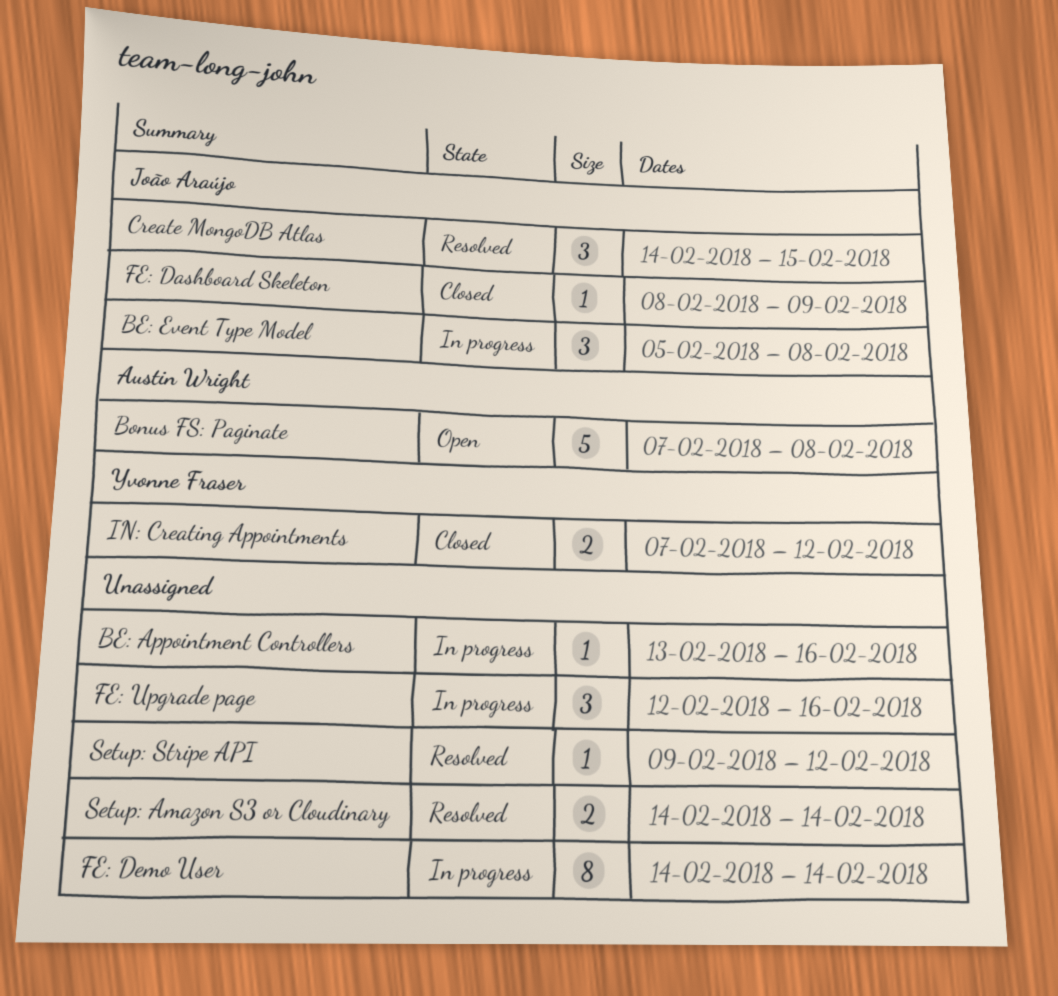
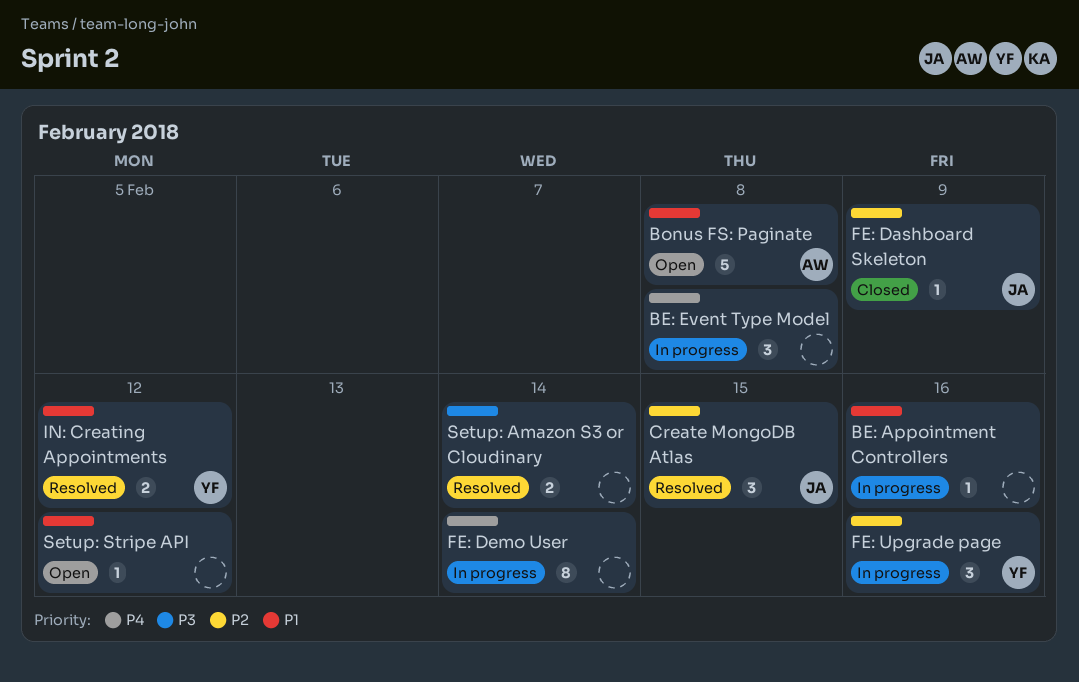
BE: Event Type Model, owner: João Araújo -> none
FE: Upgrade page, owner: none -> Yvonne Fraser
IN: Creating Appointments, status: Closed -> Resolved
Setup: Stripe API, status: Resolved -> Open

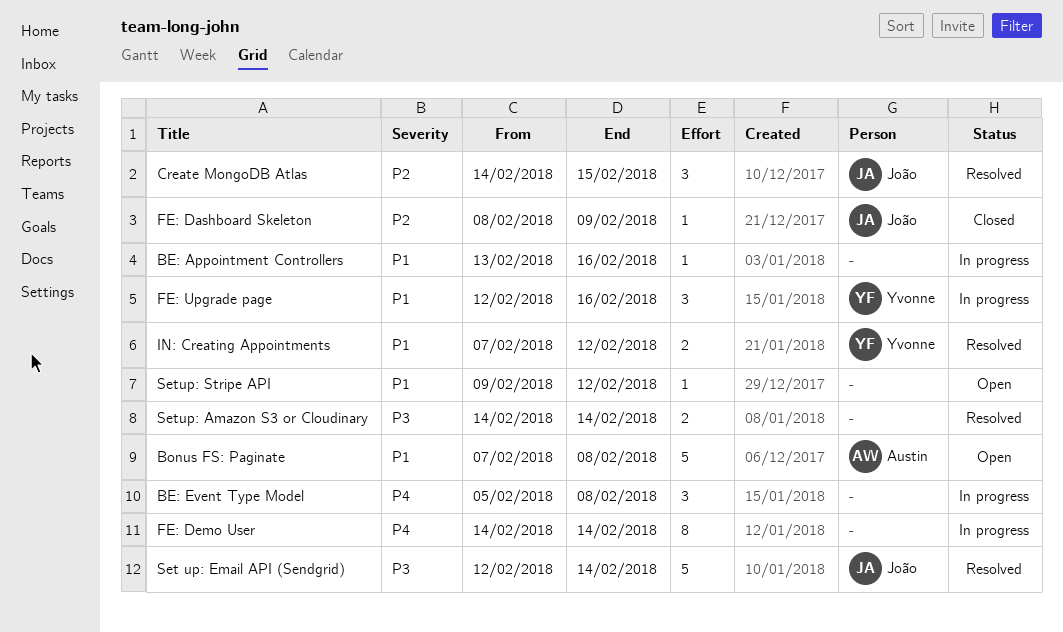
FE: Upgrade page, priority: P2 -> P1
Set up: Email API (Sendgrid): none -> present

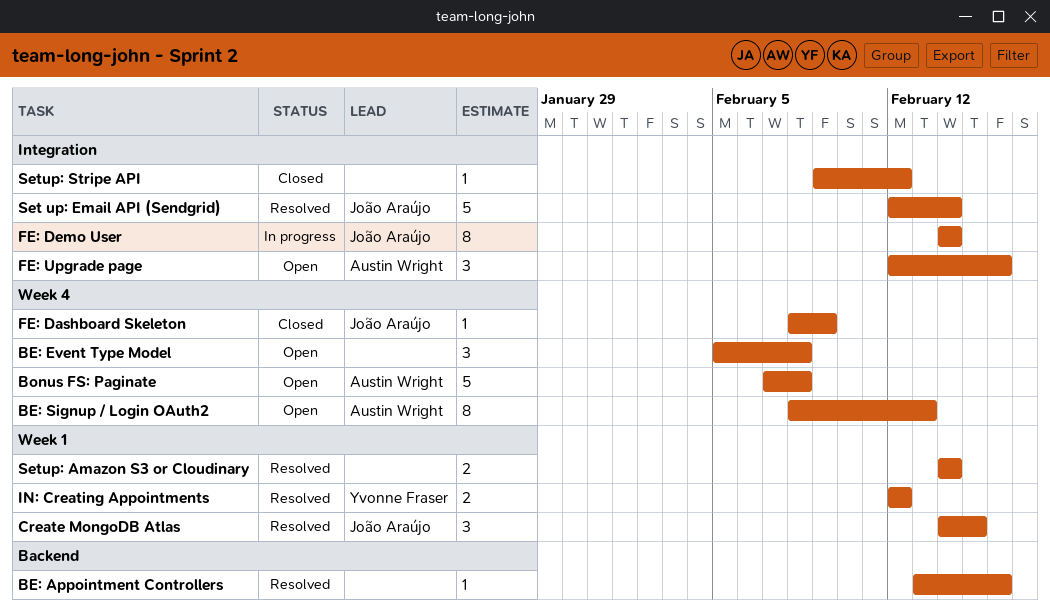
BE: Appointment Controllers, status: In progress -> Resolved
BE: Event Type Model, status: In progress -> Open
BE: Signup / Login OAuth2: none -> present
FE: Demo User, owner: none -> João Araújo
FE: Upgrade page, status: In progress -> Open
FE: Upgrade page, owner: Yvonne Fraser -> Austin Wright
IN: Creating Appointments, start: Feb 7 -> Feb 12
Setup: Stripe API, status: Open -> Closed

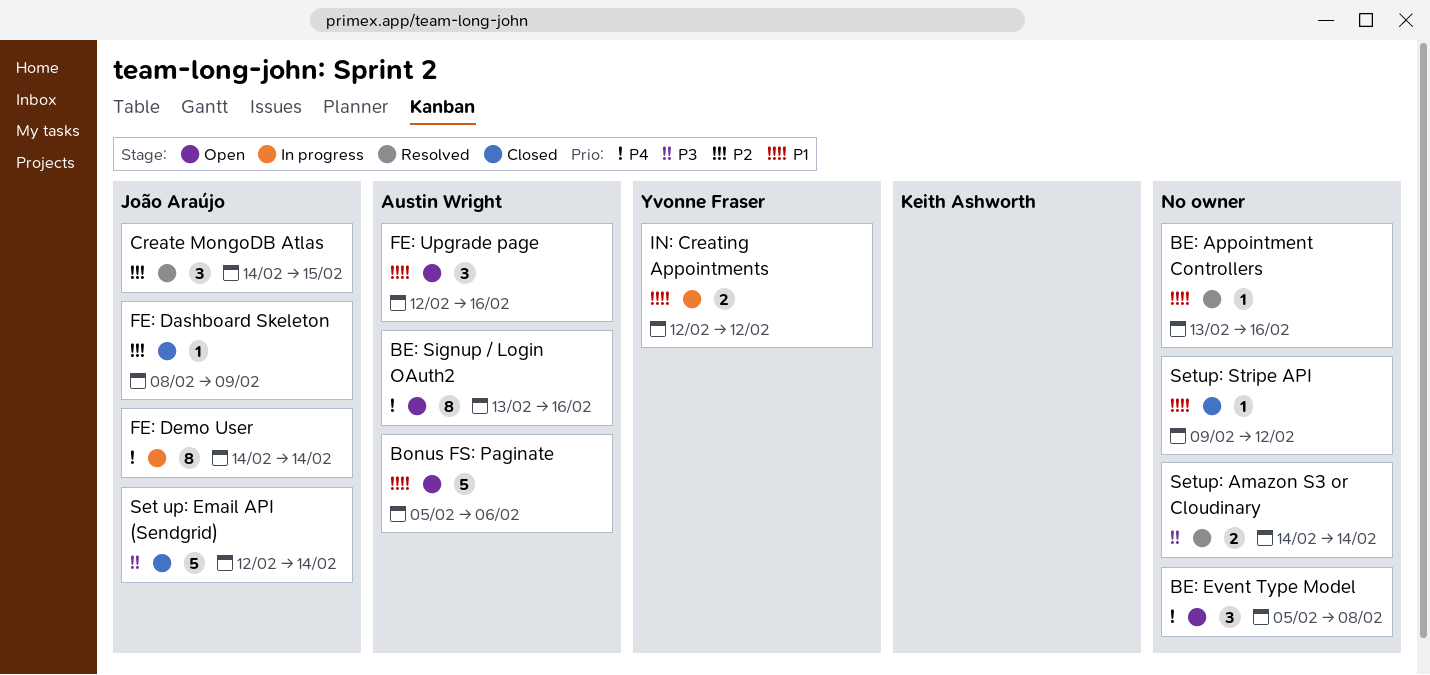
BE: Signup / Login OAuth2, start: Feb 8 -> Feb 13
BE: Signup / Login OAuth2, due: Feb 13 -> Feb 16
Bonus FS: Paginate, start: Feb 7 -> Feb 5
Bonus FS: Paginate, due: Feb 8 -> Feb 6
IN: Creating Appointments, status: Resolved -> In progress
Set up: Email API (Sendgrid), status: Resolved -> Closed

